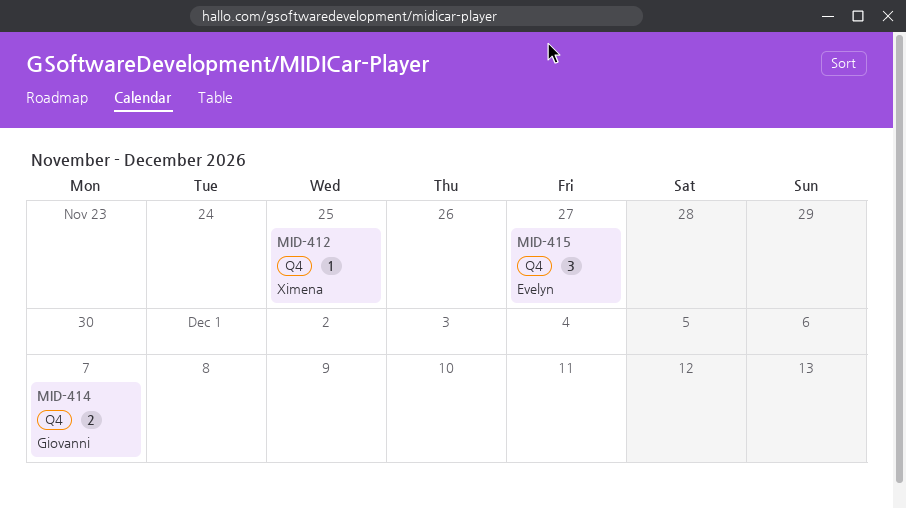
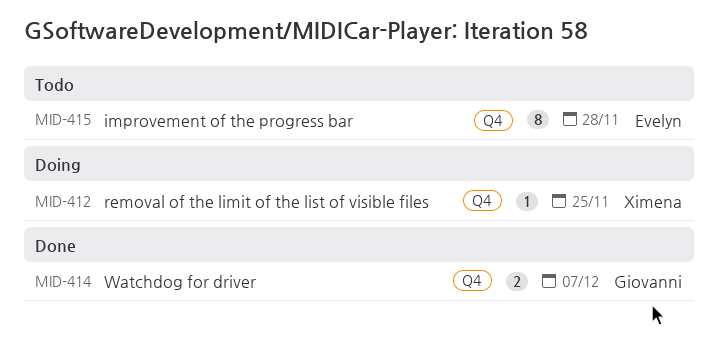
MID-415, estimate: 3 -> 8
MID-415, due: Nov 27 -> Nov 28

